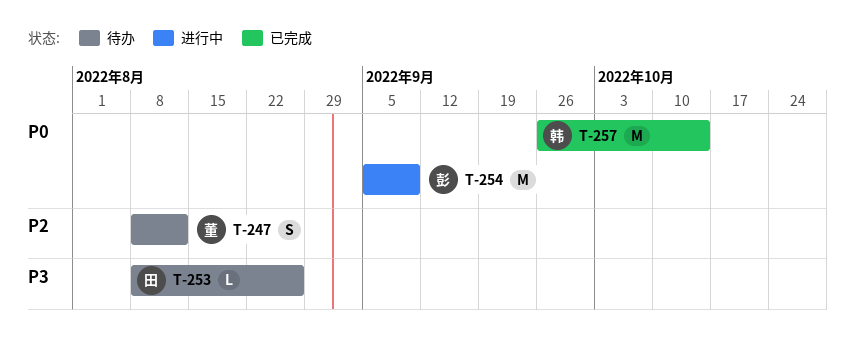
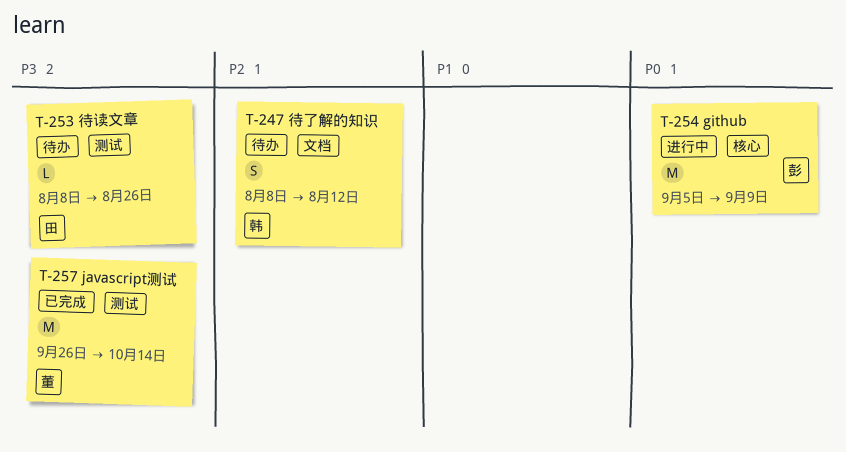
T-247, owner: 董 -> 韩
T-257, owner: 韩 -> 董
T-257, priority: P0 -> P3

